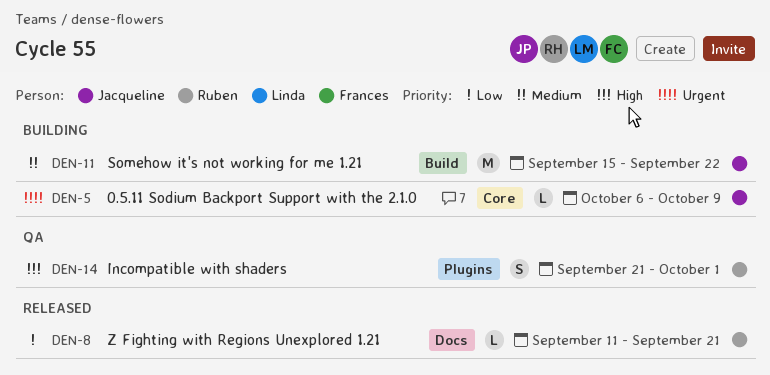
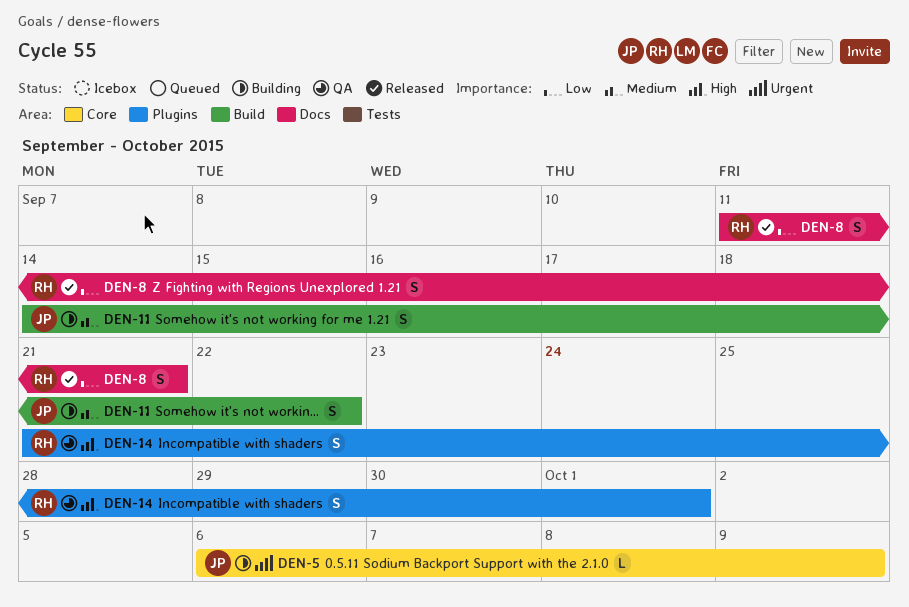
DEN-8, estimate: L -> S
DEN-11, estimate: M -> S
DEN-11, start: Sep 15 -> Sep 14

